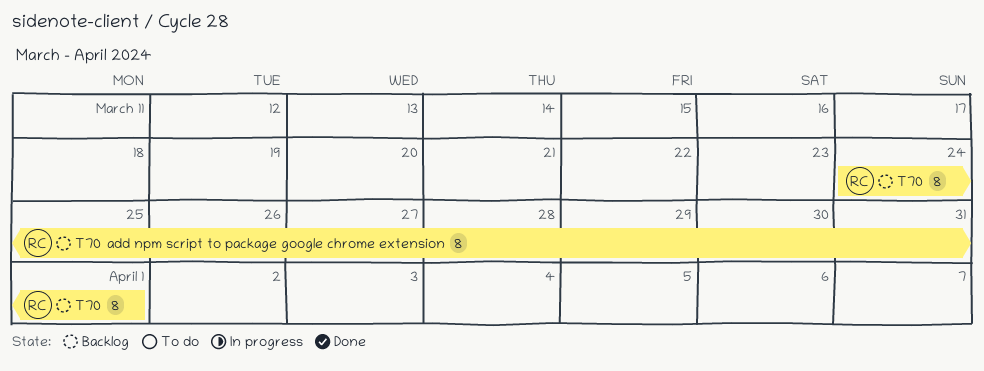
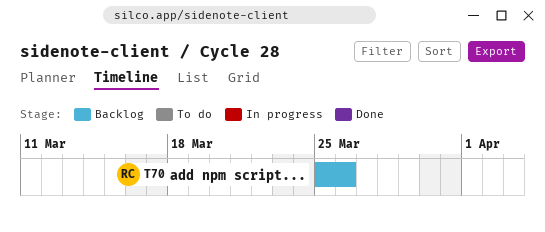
T70, start: Mar 24 -> Mar 25
T70, due: Apr 1 -> Mar 26

